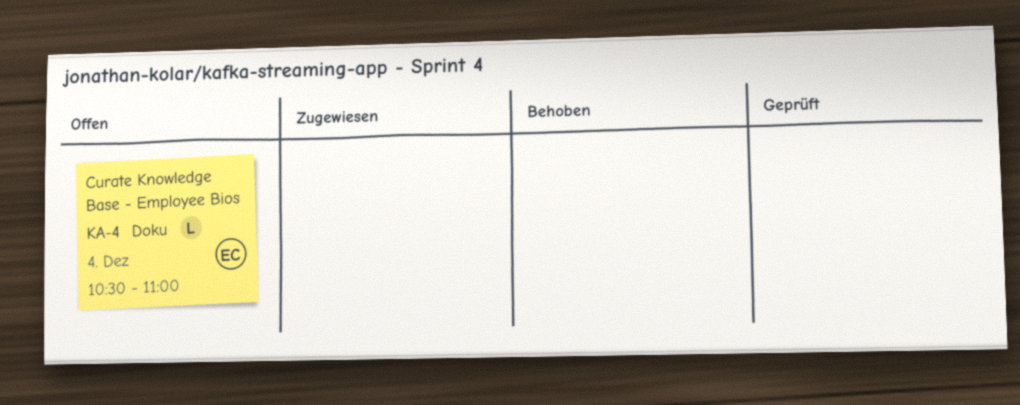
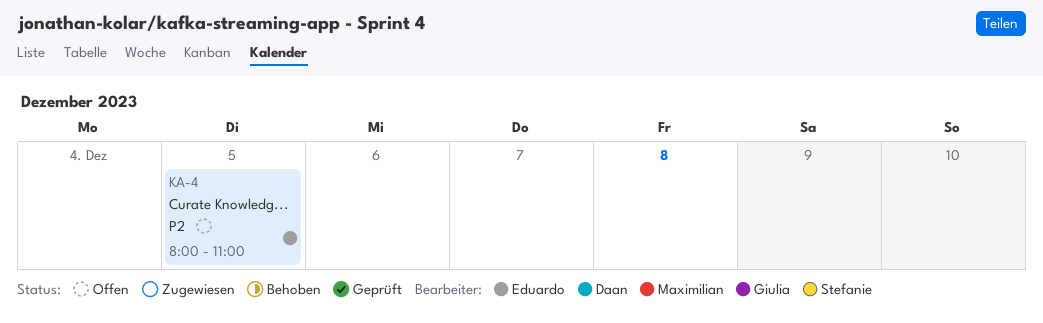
KA-4, day: Dec 4 -> Dec 5
KA-4, begins: 10:30 -> 08:00

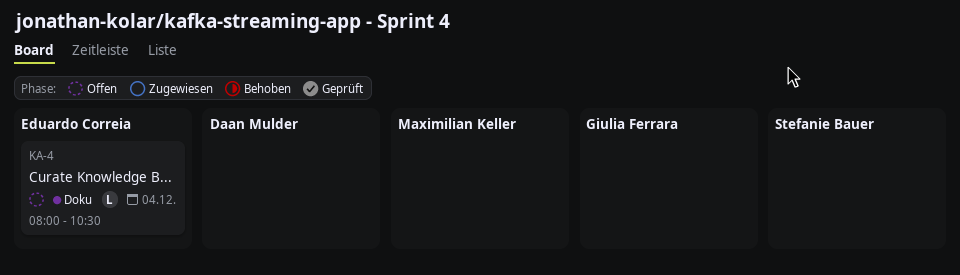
KA-4, day: Dec 5 -> Dec 4
KA-4, ends: 11:00 -> 10:30

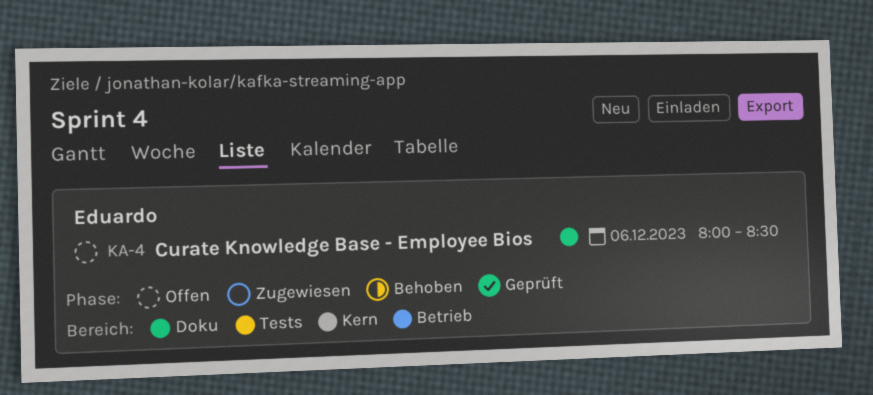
KA-4, day: Dec 4 -> Dec 6
KA-4, ends: 10:30 -> 08:30

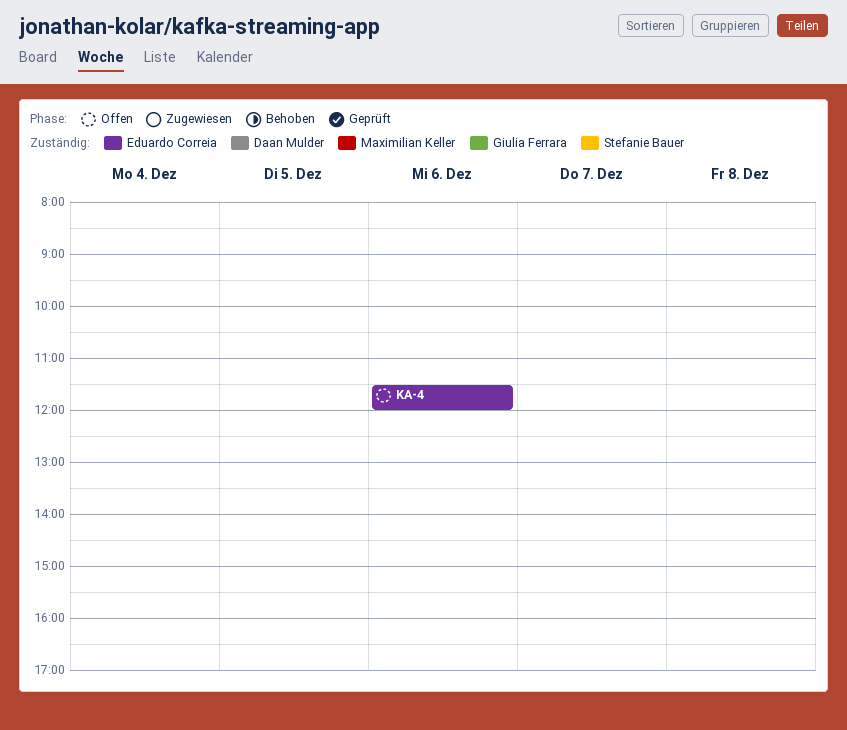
KA-4, begins: 08:00 -> 11:30
KA-4, ends: 08:30 -> 12:00

